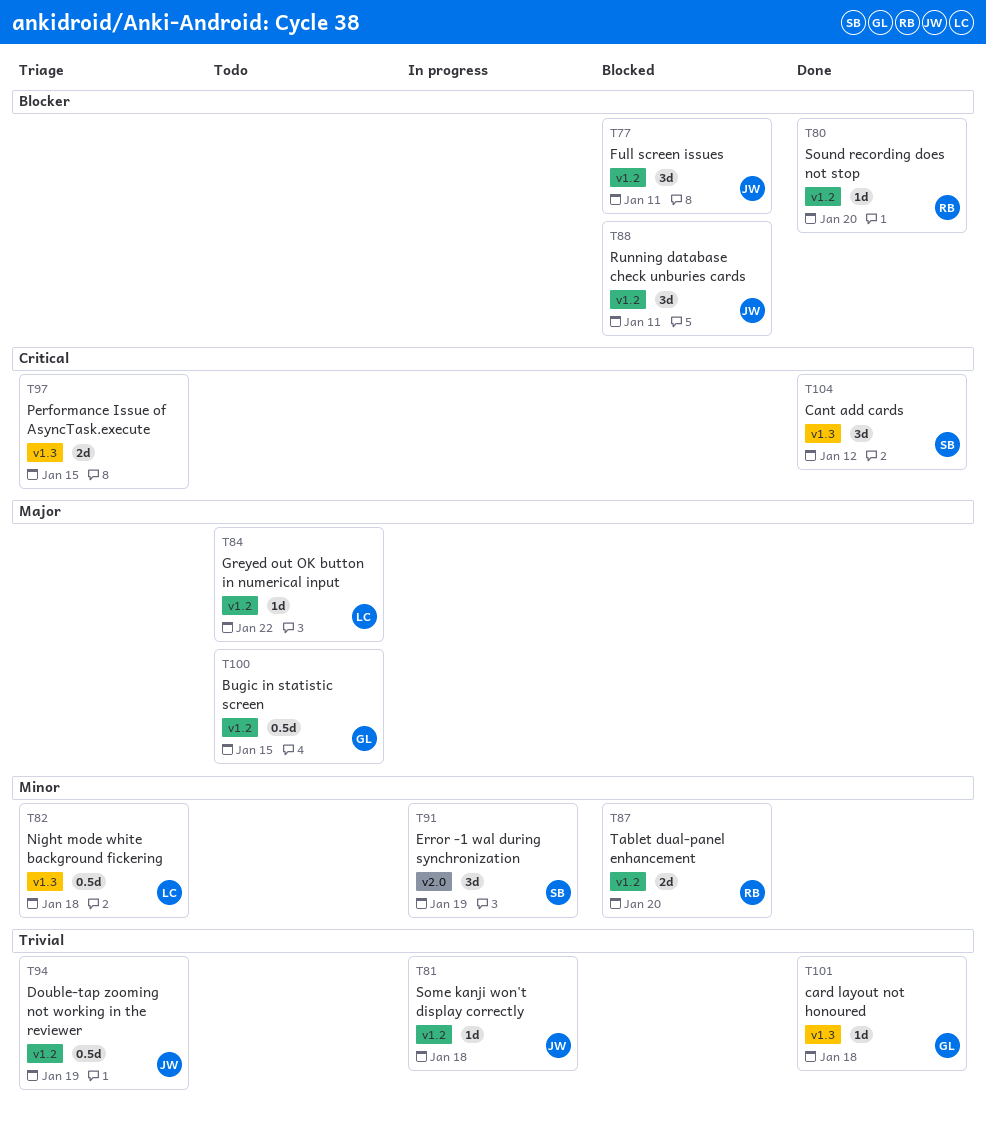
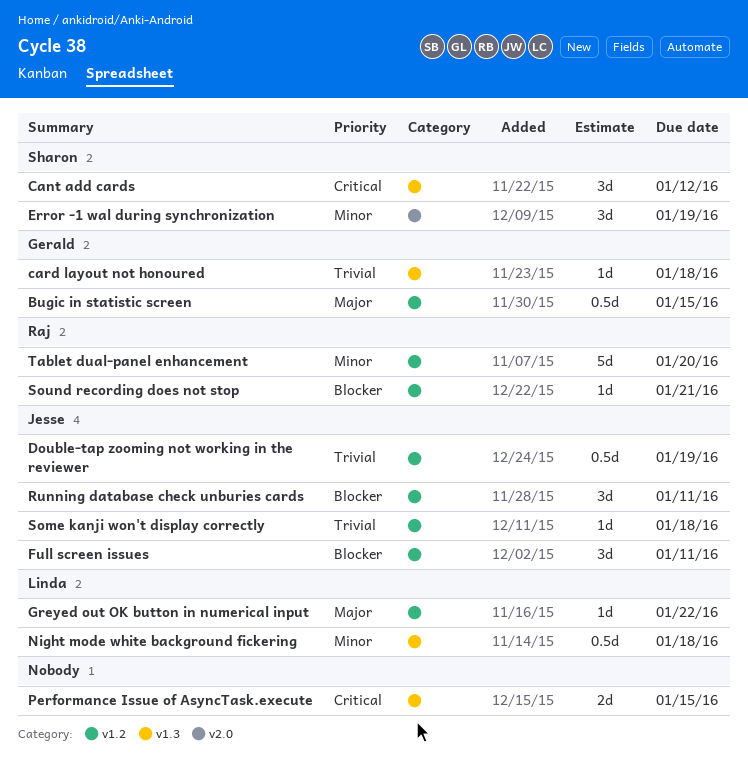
Sound recording does not stop, due: Jan 20 -> Jan 21
Tablet dual-panel enhancement, estimate: 2d -> 5d

